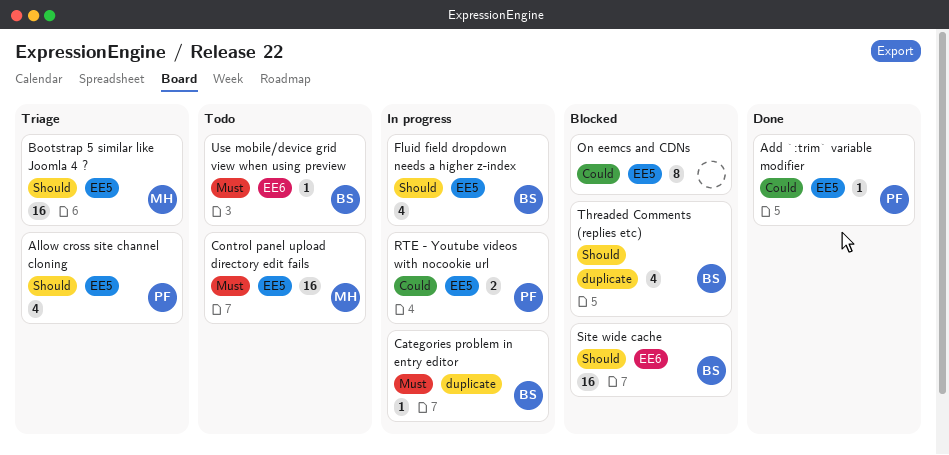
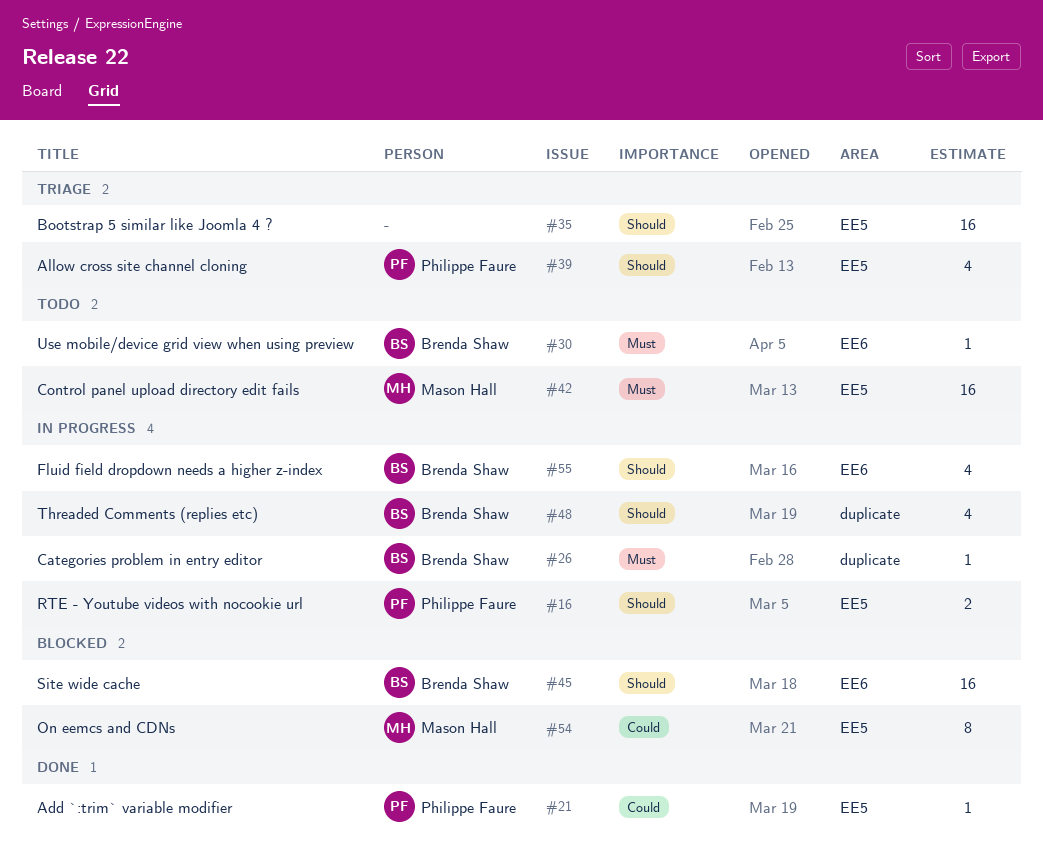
Bootstrap 5 similar like Joomla 4 ?, owner: Mason Hall -> none
Fluid field dropdown needs a higher z-index, label: EE5 -> EE6
On eemcs and CDNs, owner: none -> Mason Hall
RTE - Youtube videos with nocookie url, priority: Could -> Should
Threaded Comments (replies etc), status: Blocked -> In progress

